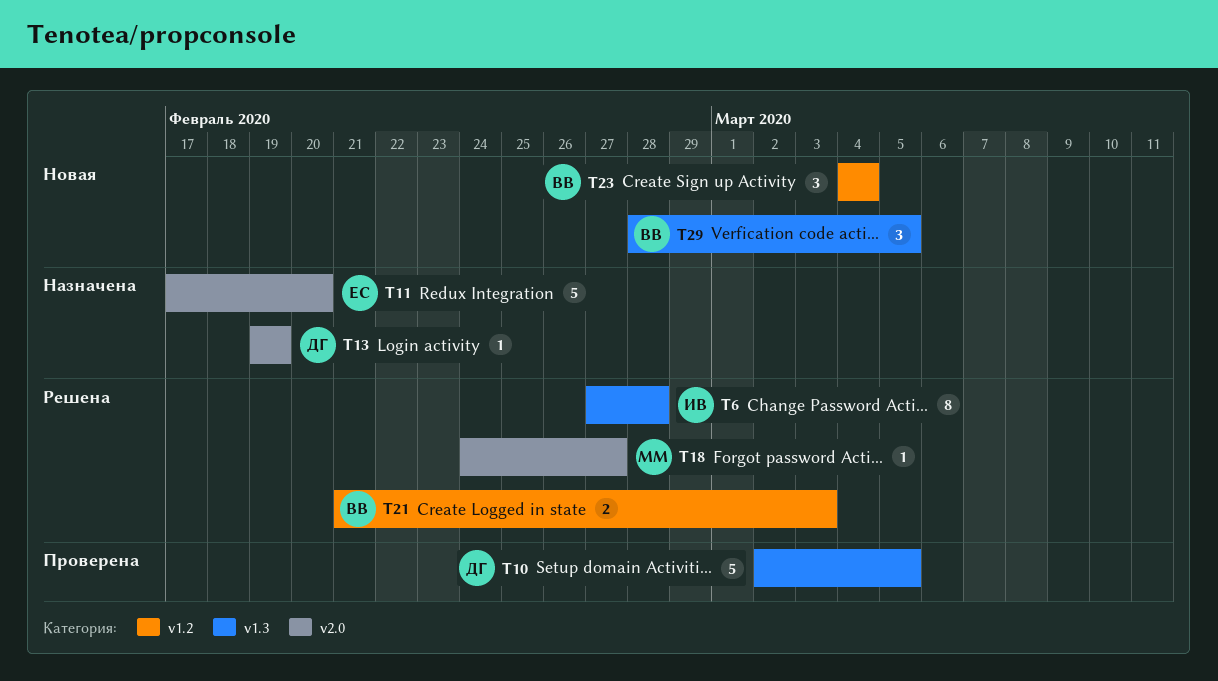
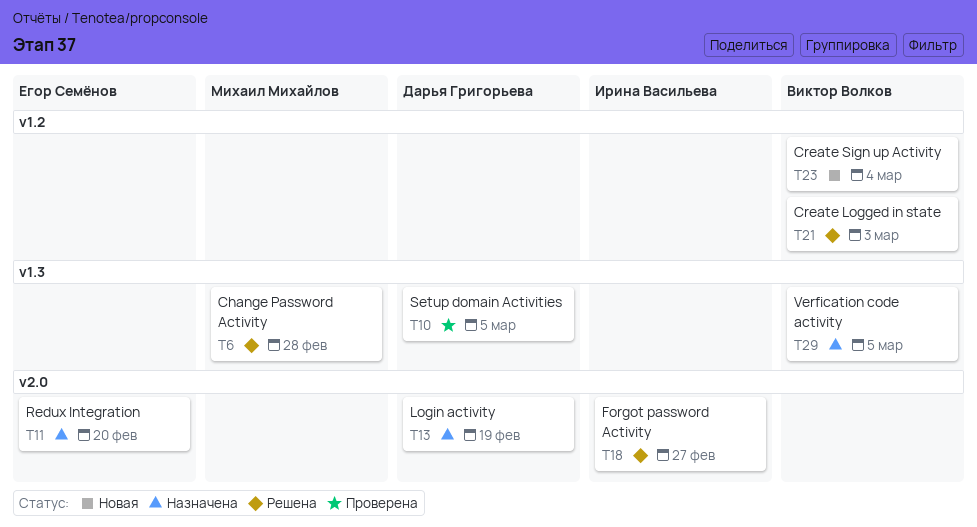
T6, owner: Ирина Васильева -> Михаил Михайлов
T18, owner: Михаил Михайлов -> Ирина Васильева
T29, status: Новая -> Назначена

